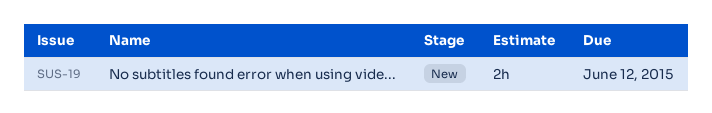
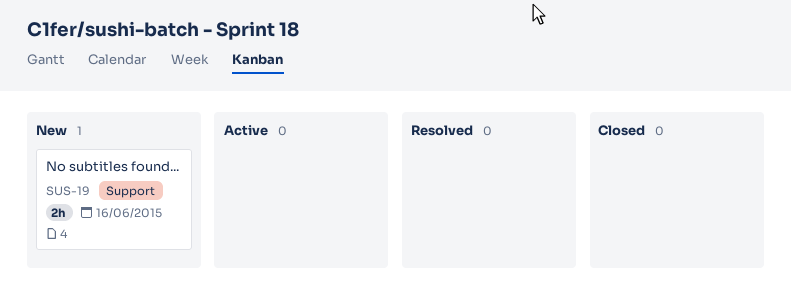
SUS-19, due: Jun 12 -> Jun 16

